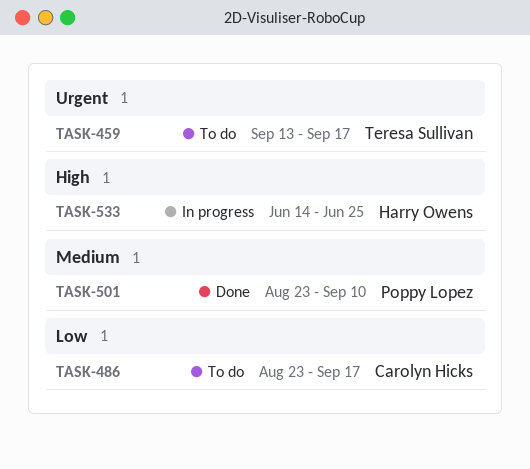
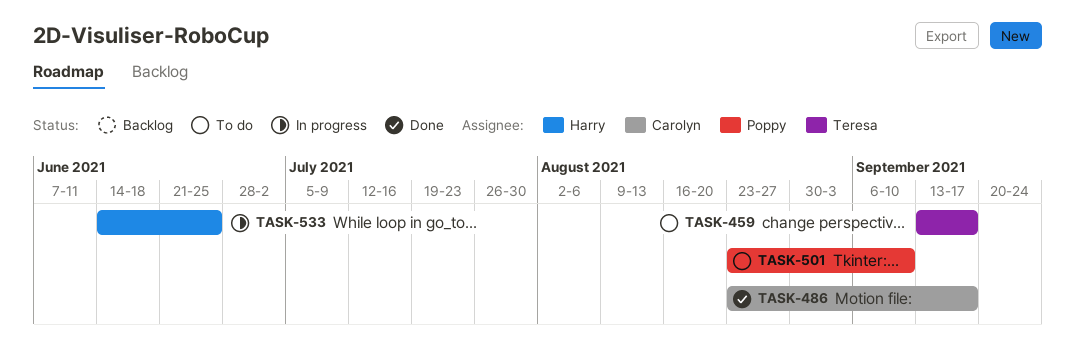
TASK-486, status: To do -> Done
TASK-501, status: Done -> To do

